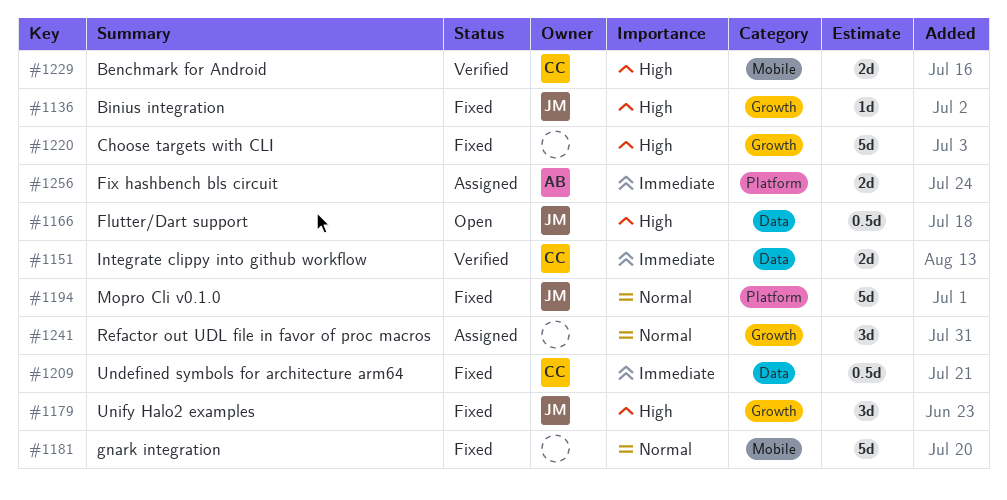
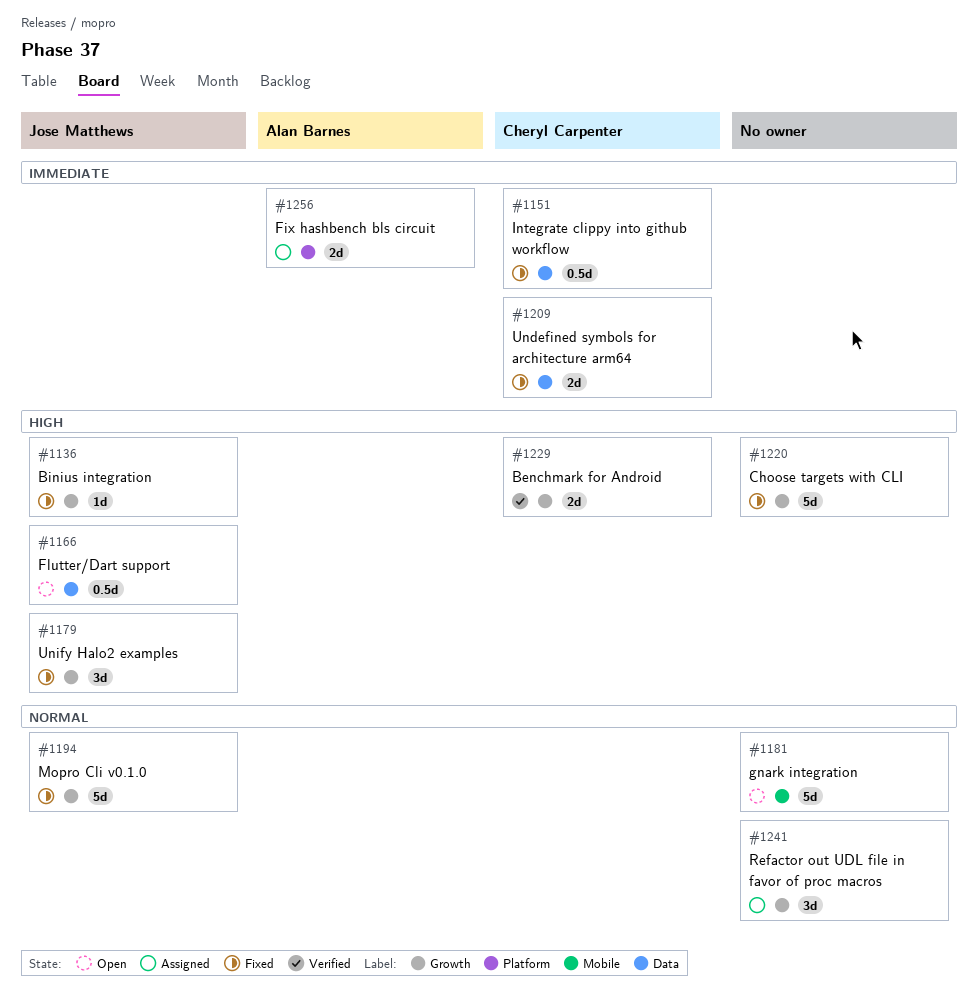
#1151, status: Verified -> Fixed
#1151, estimate: 2d -> 0.5d
#1181, status: Fixed -> Open
#1194, label: Platform -> Growth
#1209, estimate: 0.5d -> 2d
#1229, label: Mobile -> Growth

